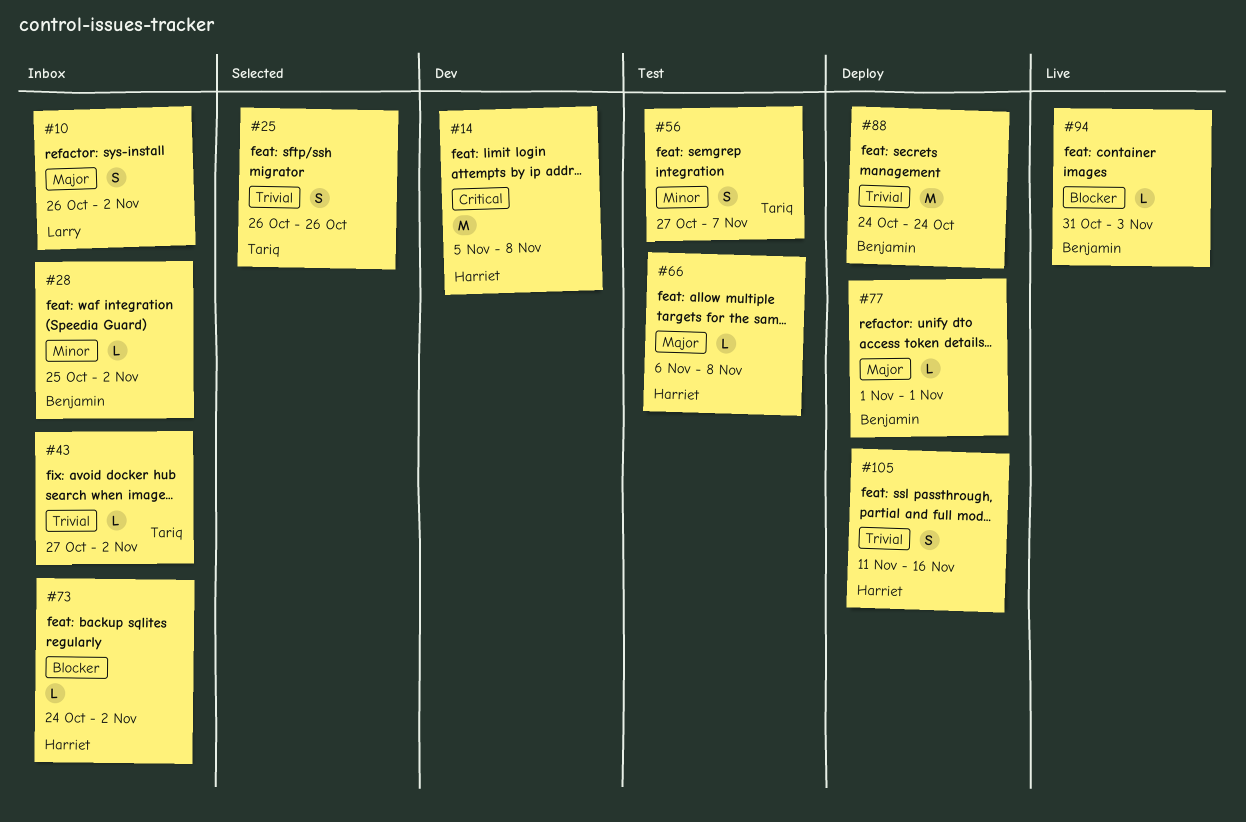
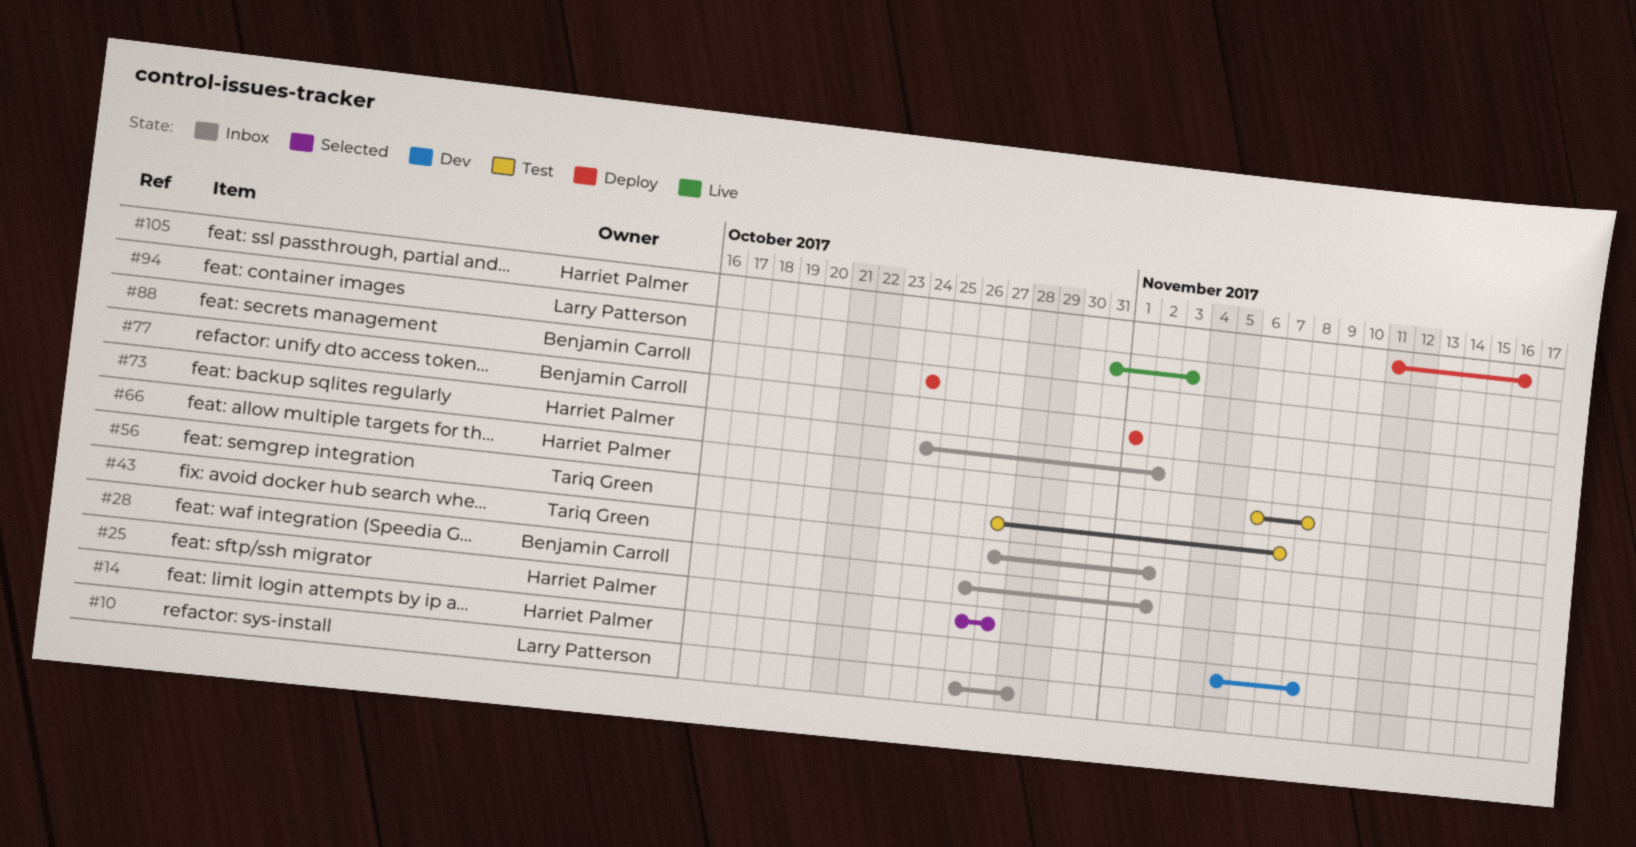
#10, due: Nov 2 -> Oct 28
#25, owner: Tariq Green -> Harriet Palmer
#25, due: Oct 26 -> Oct 27
#28, start: Oct 25 -> Oct 26
#94, owner: Benjamin Carroll -> Larry Patterson

